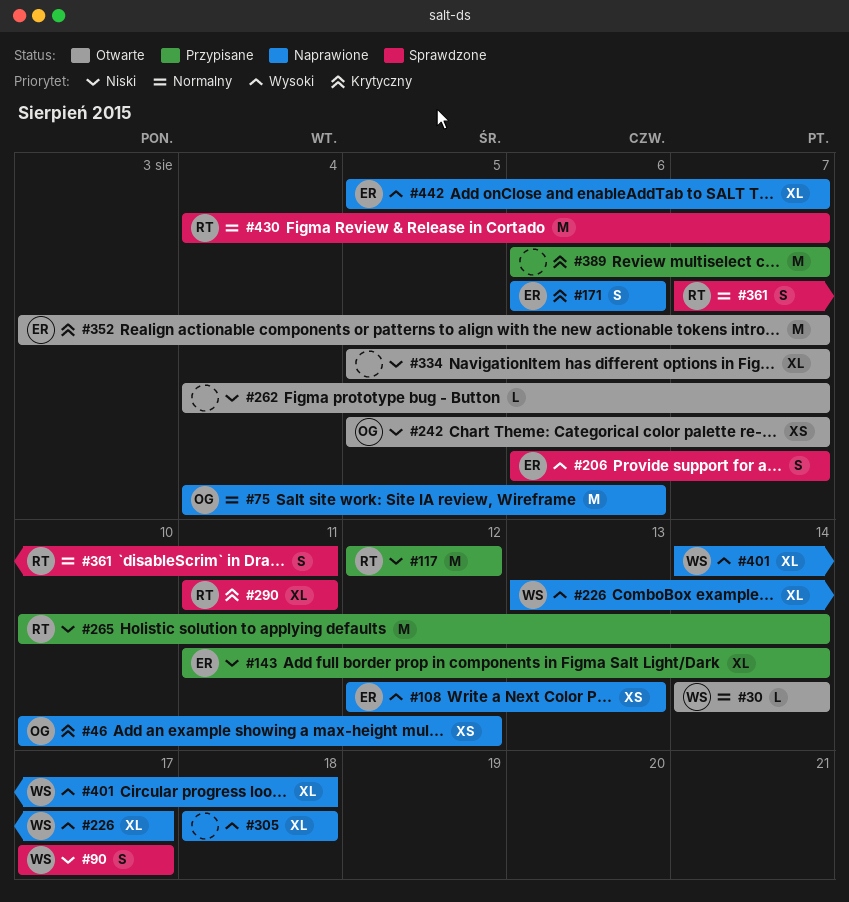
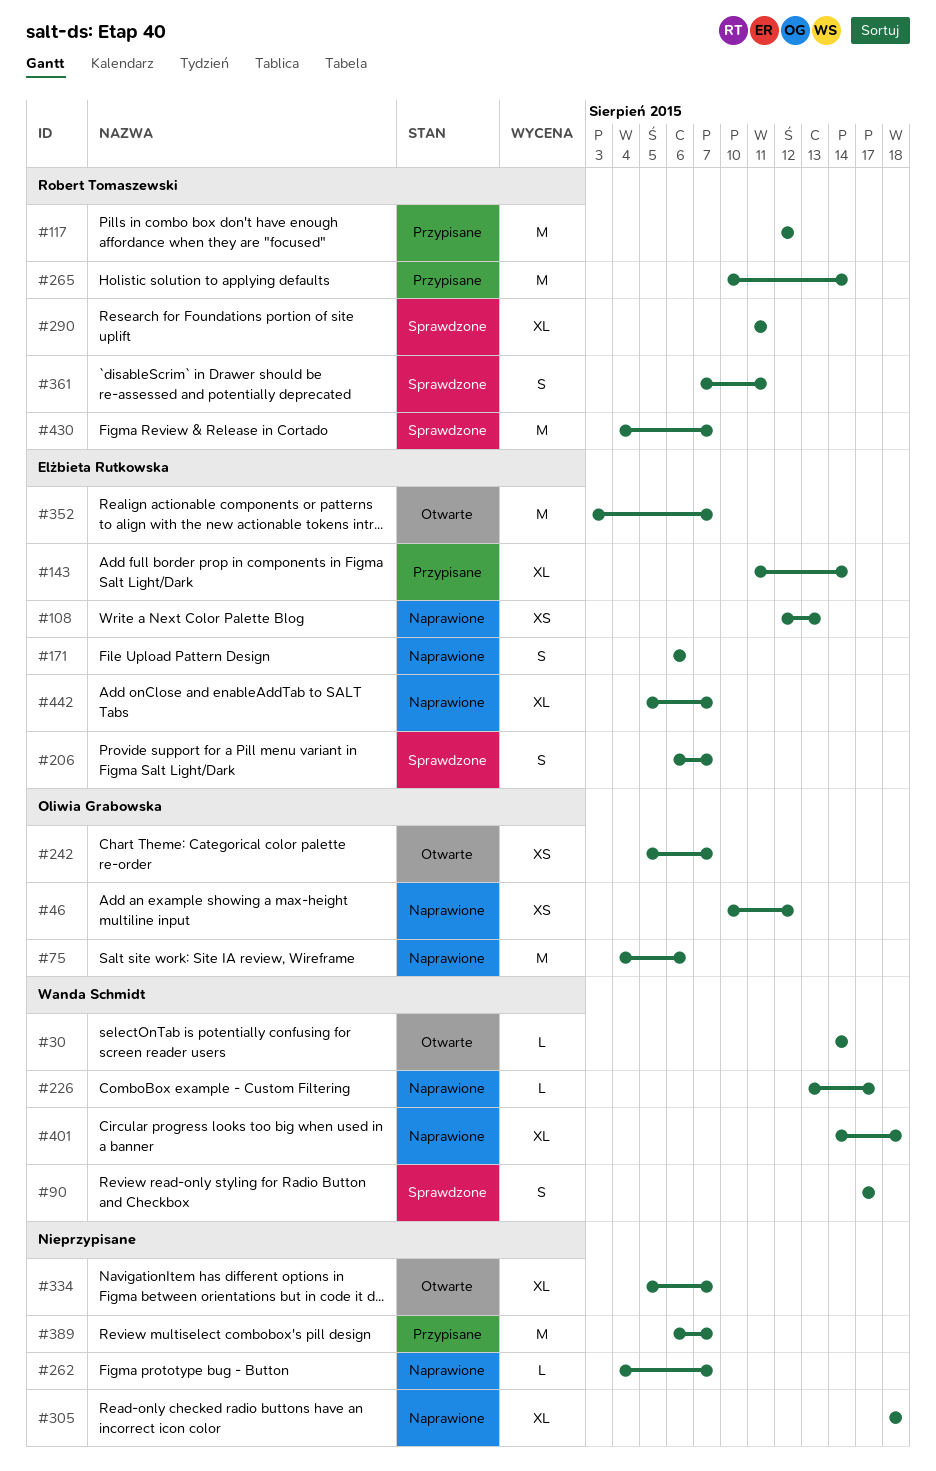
#226, estimate: XL -> L
#262, status: Otwarte -> Naprawione

